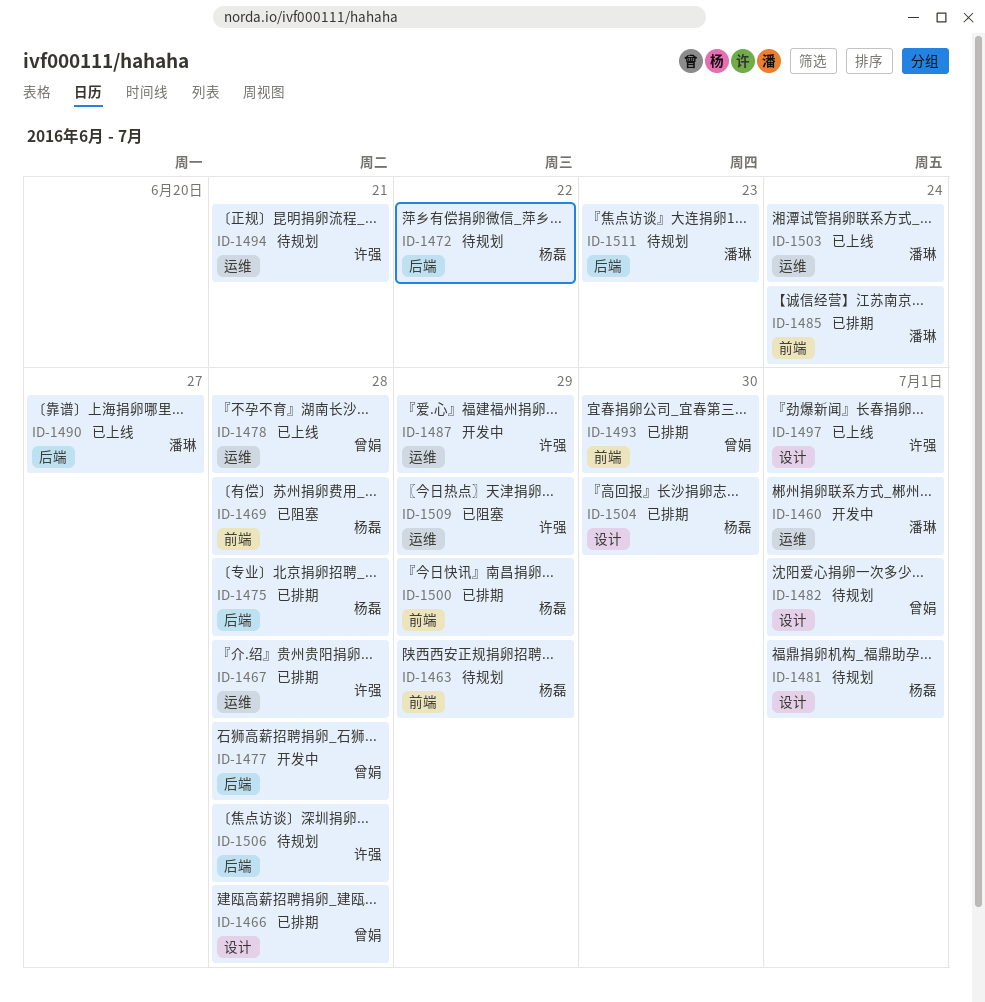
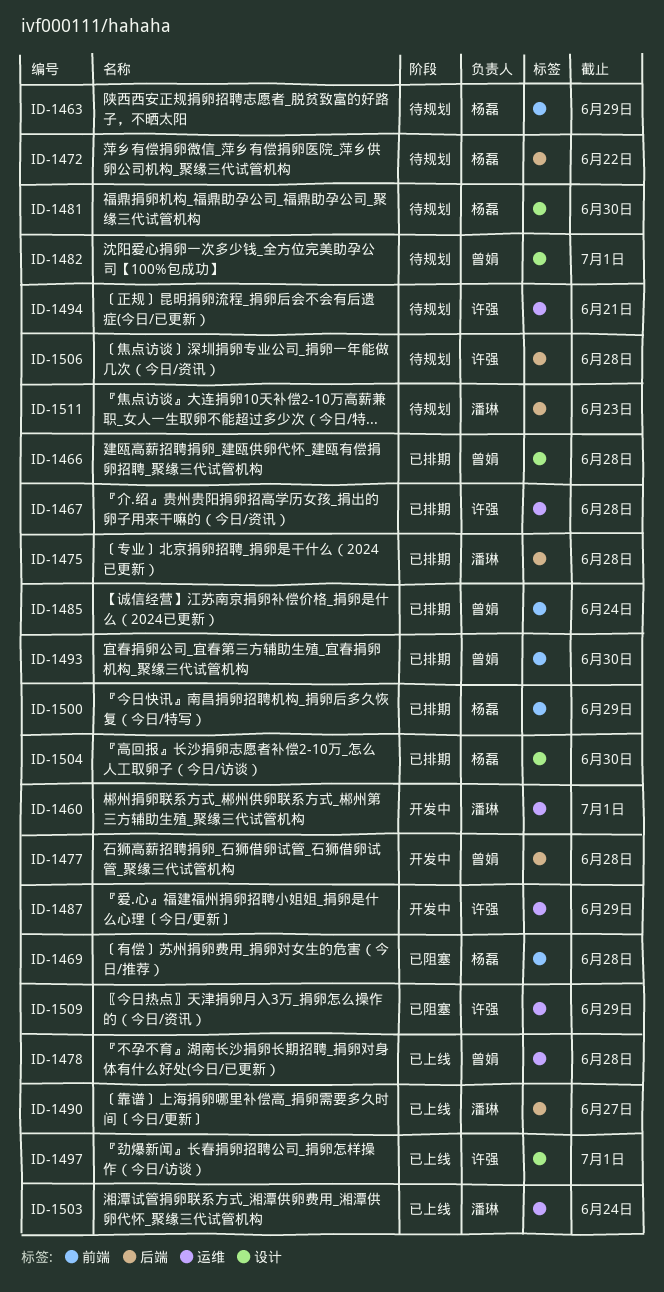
ID-1475, owner: 杨磊 -> 潘琳
ID-1481, due: Jul 1 -> Jun 30
ID-1485, owner: 潘琳 -> 曾娟

